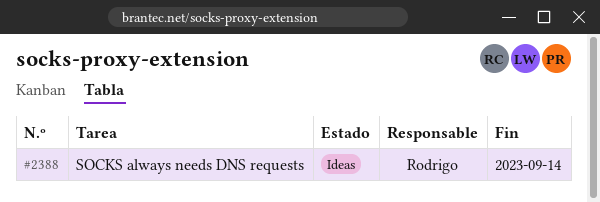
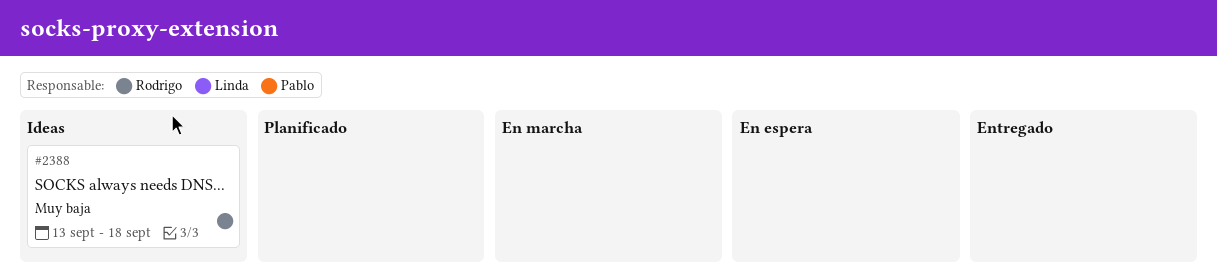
#2388, due: Sep 14 -> Sep 18

